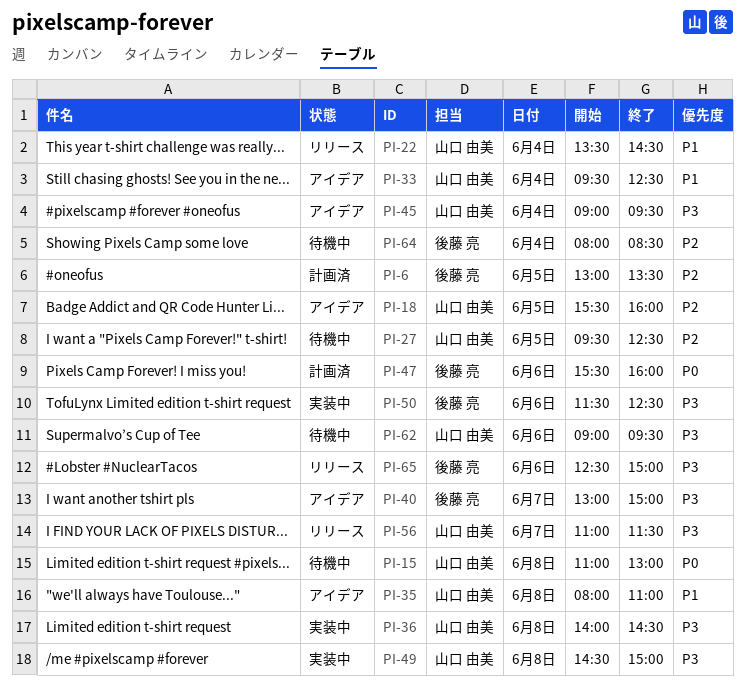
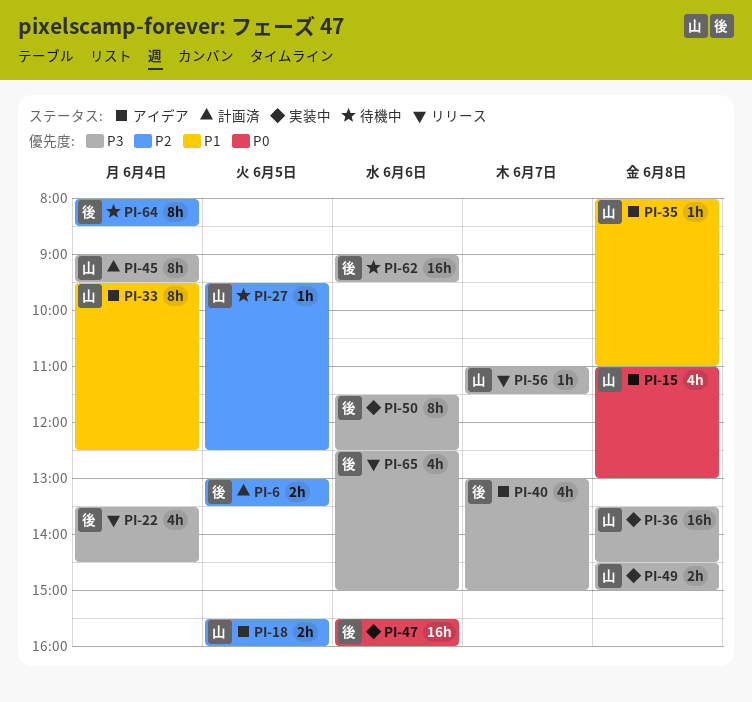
PI-15, status: 待機中 -> アイデア
PI-22, owner: 山口 由美 -> 後藤 亮
PI-22, priority: P1 -> P3
PI-36, begins: 14:00 -> 13:30
PI-45, status: アイデア -> 計画済
PI-47, status: 計画済 -> 実装中
PI-62, owner: 山口 由美 -> 後藤 亮

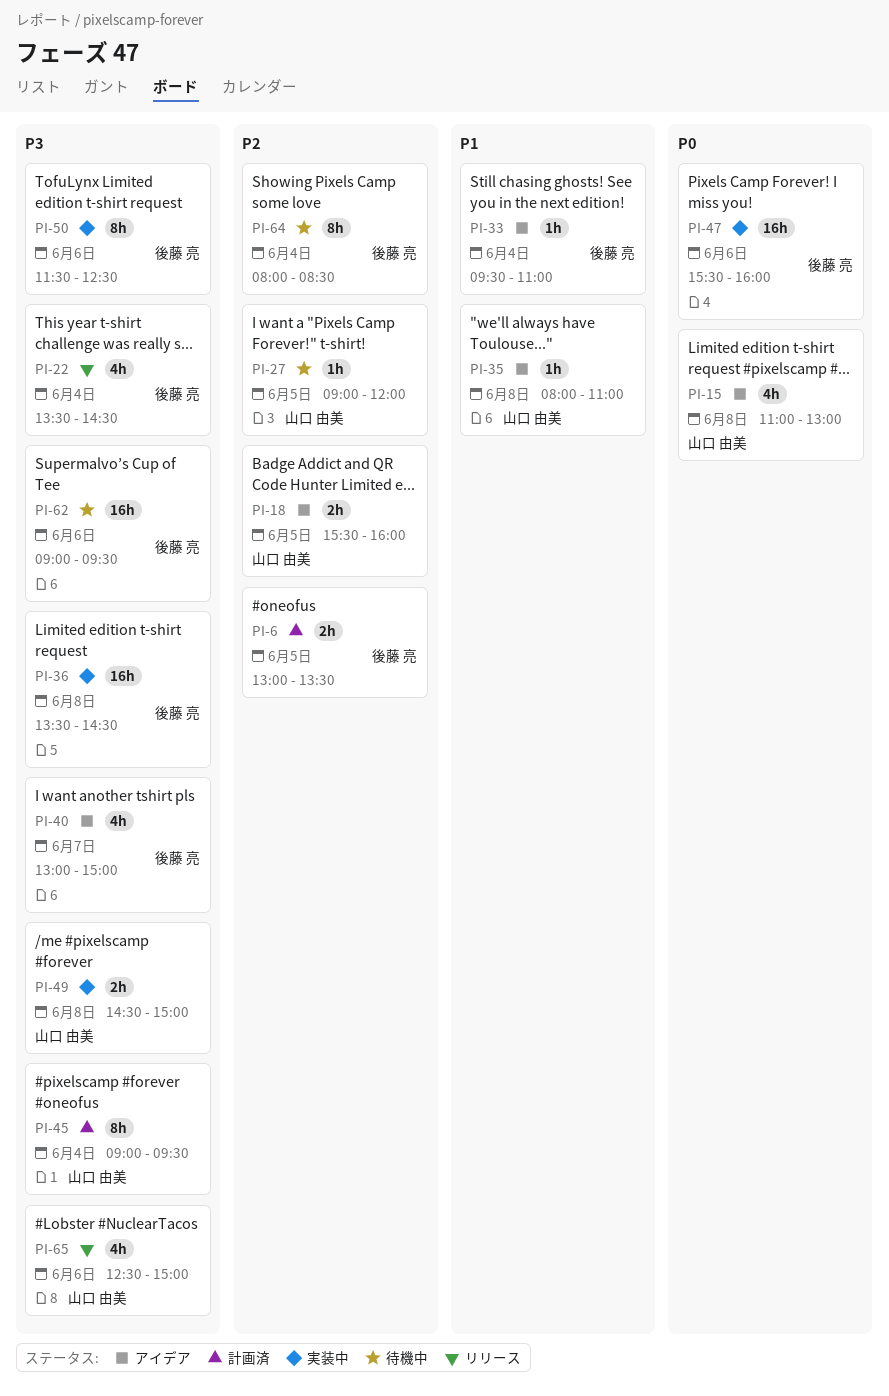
PI-27, begins: 09:30 -> 09:00
PI-27, ends: 12:30 -> 12:00
PI-33, owner: 山口 由美 -> 後藤 亮
PI-33, estimate: 8h -> 1h
PI-33, ends: 12:30 -> 11:00
PI-36, owner: 山口 由美 -> 後藤 亮
PI-56: present -> none
PI-65, owner: 後藤 亮 -> 山口 由美

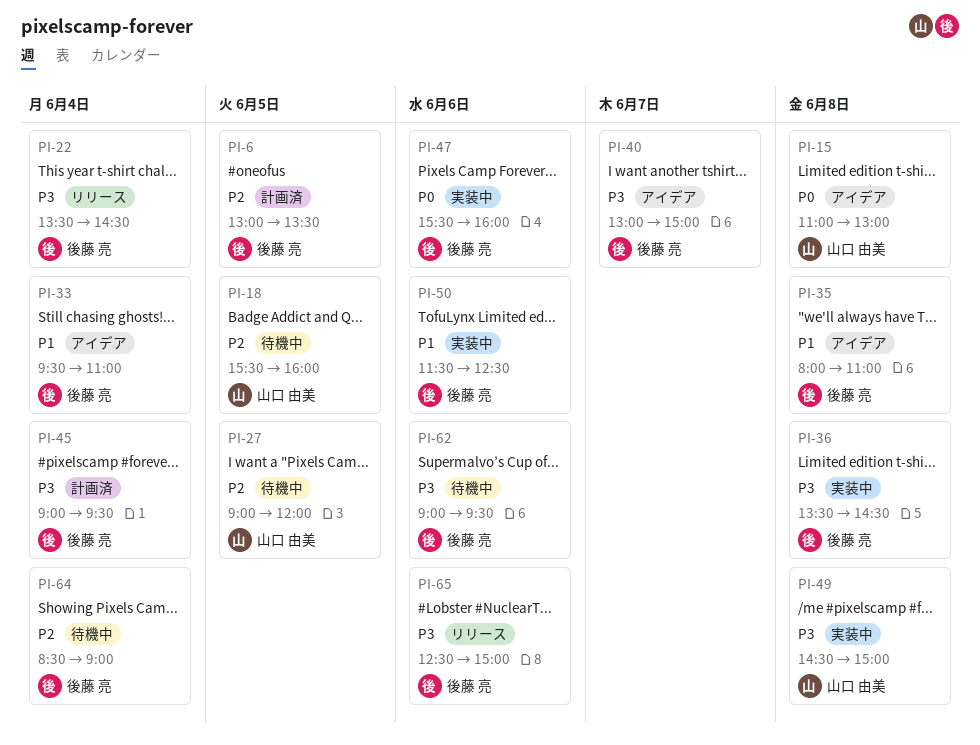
PI-18, status: アイデア -> 待機中
PI-35, owner: 山口 由美 -> 後藤 亮
PI-45, owner: 山口 由美 -> 後藤 亮
PI-50, priority: P3 -> P1
PI-64, begins: 08:00 -> 08:30
PI-64, ends: 08:30 -> 09:00
PI-65, owner: 山口 由美 -> 後藤 亮

